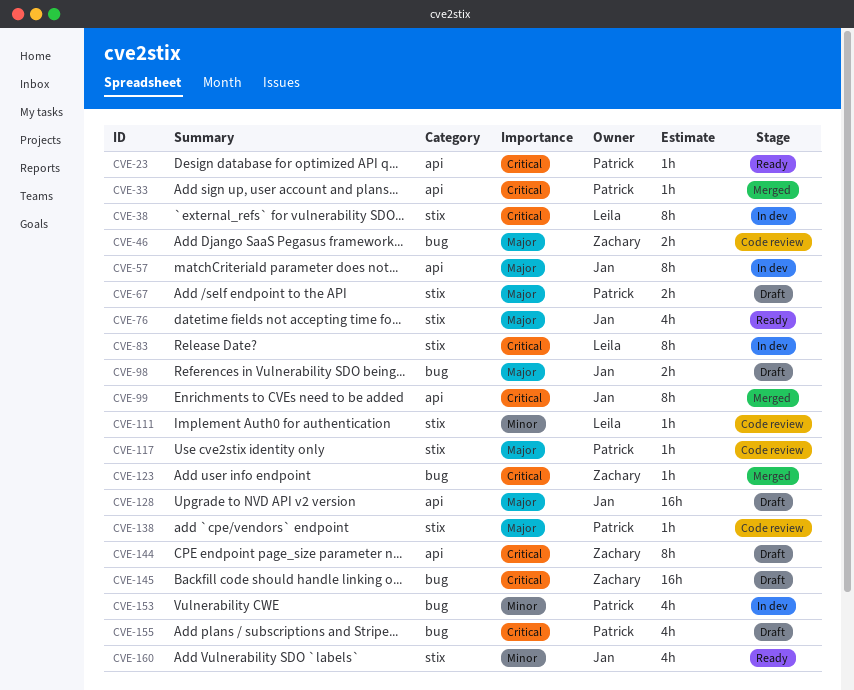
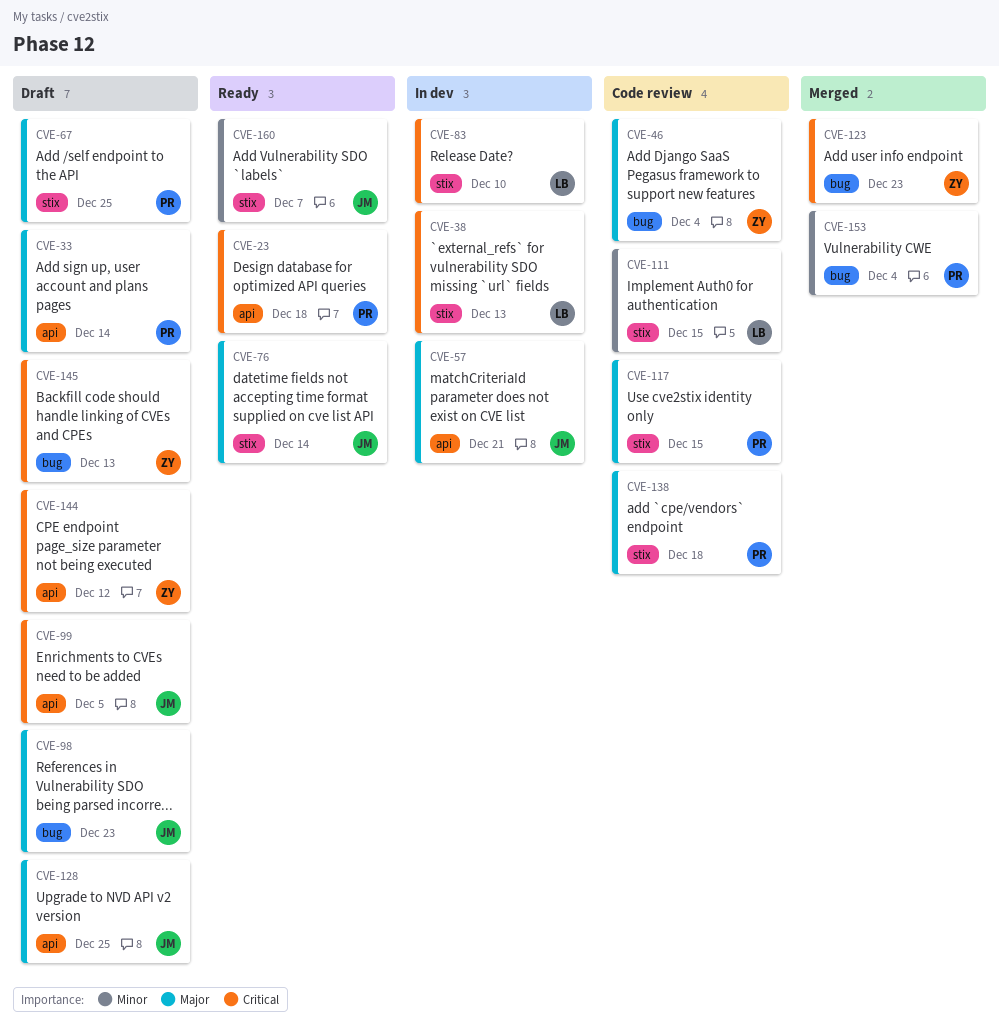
CVE-33, status: Merged -> Draft
CVE-33, priority: Critical -> Major
CVE-99, status: Merged -> Draft
CVE-153, status: In dev -> Merged
CVE-155: present -> none

